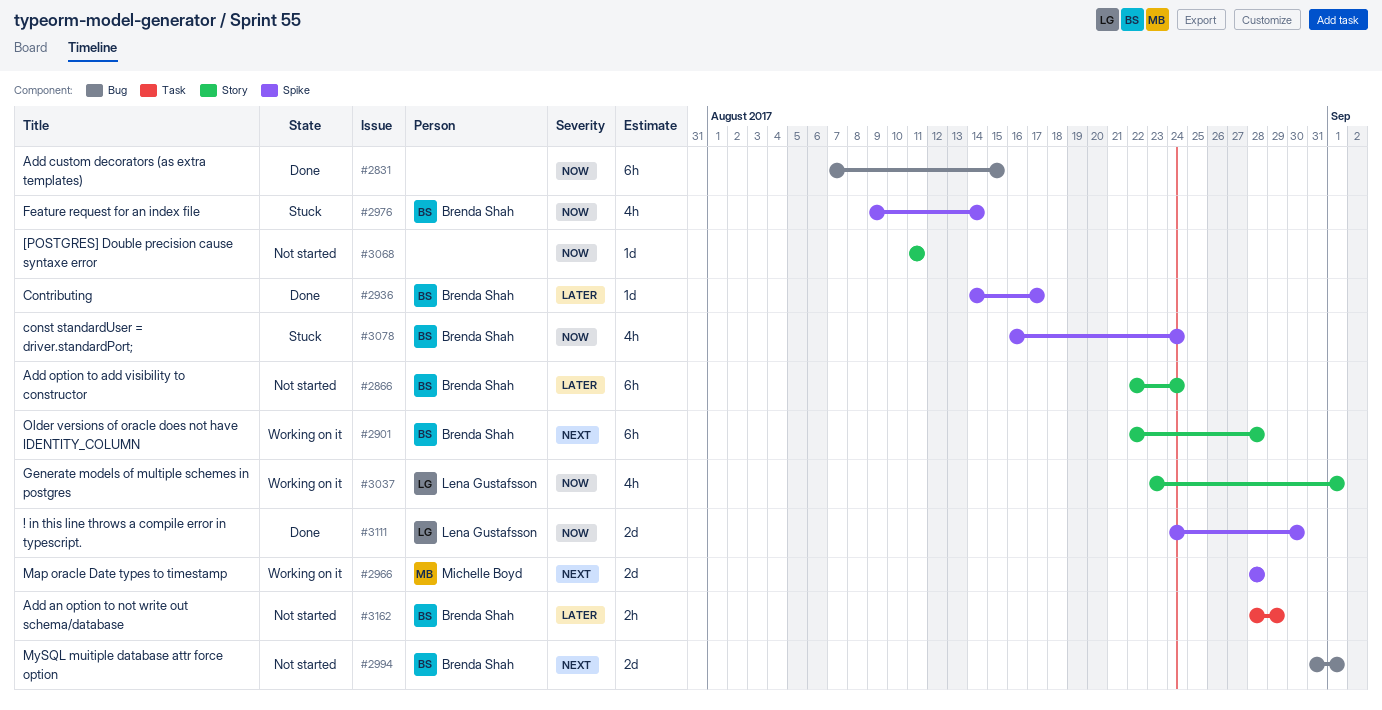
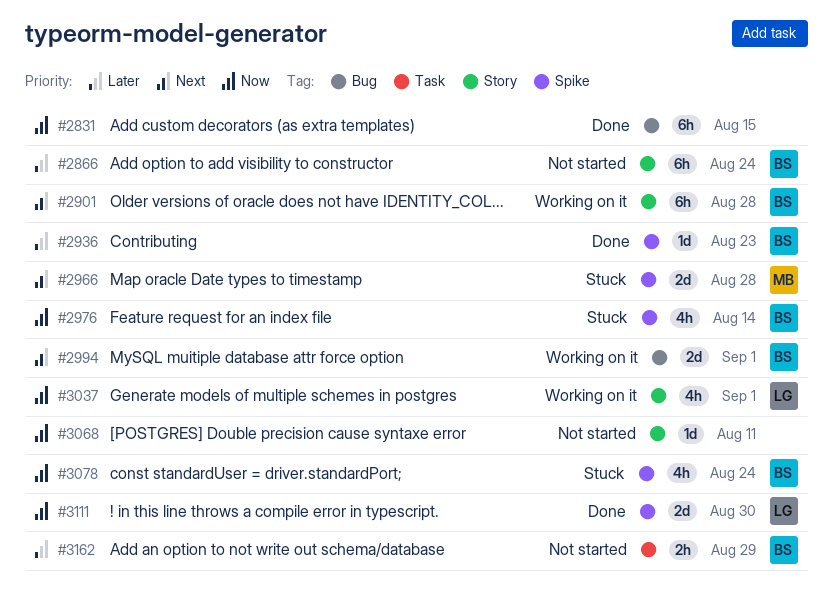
#2936, due: Aug 17 -> Aug 23
#2966, status: Working on it -> Stuck
#2994, status: Not started -> Working on it

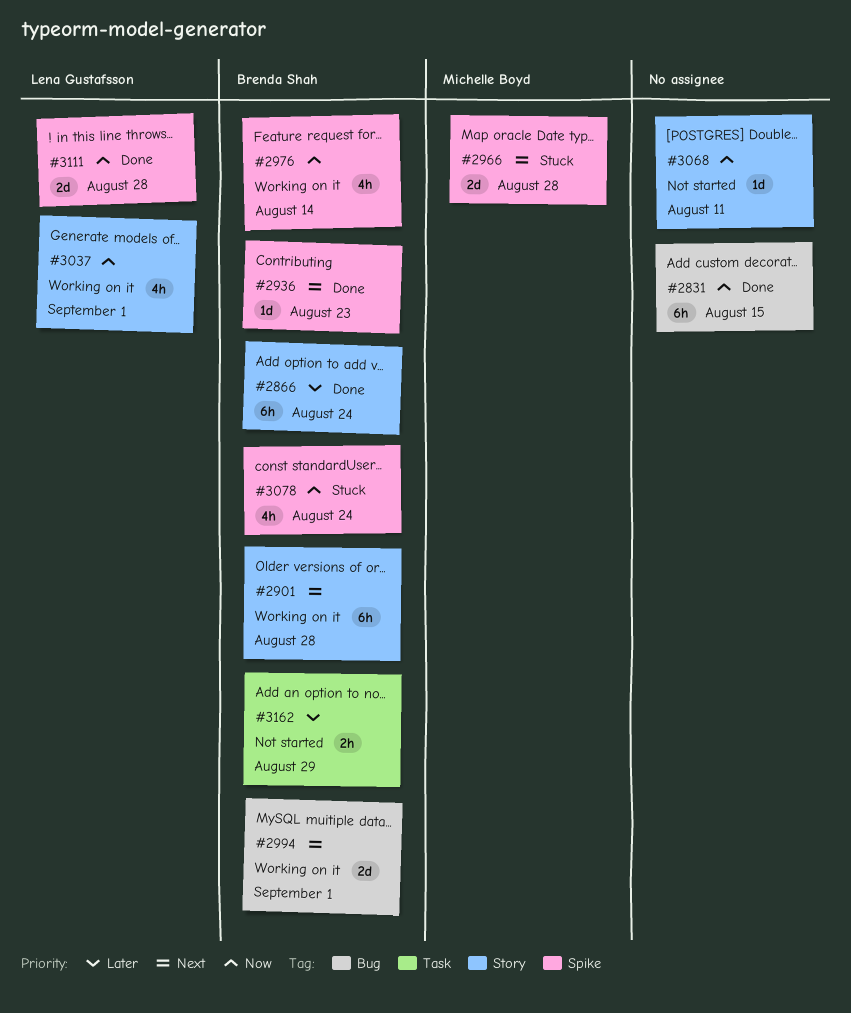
#2866, status: Not started -> Done
#2936, priority: Later -> Next
#2976, status: Stuck -> Working on it
#3111, due: Aug 30 -> Aug 28

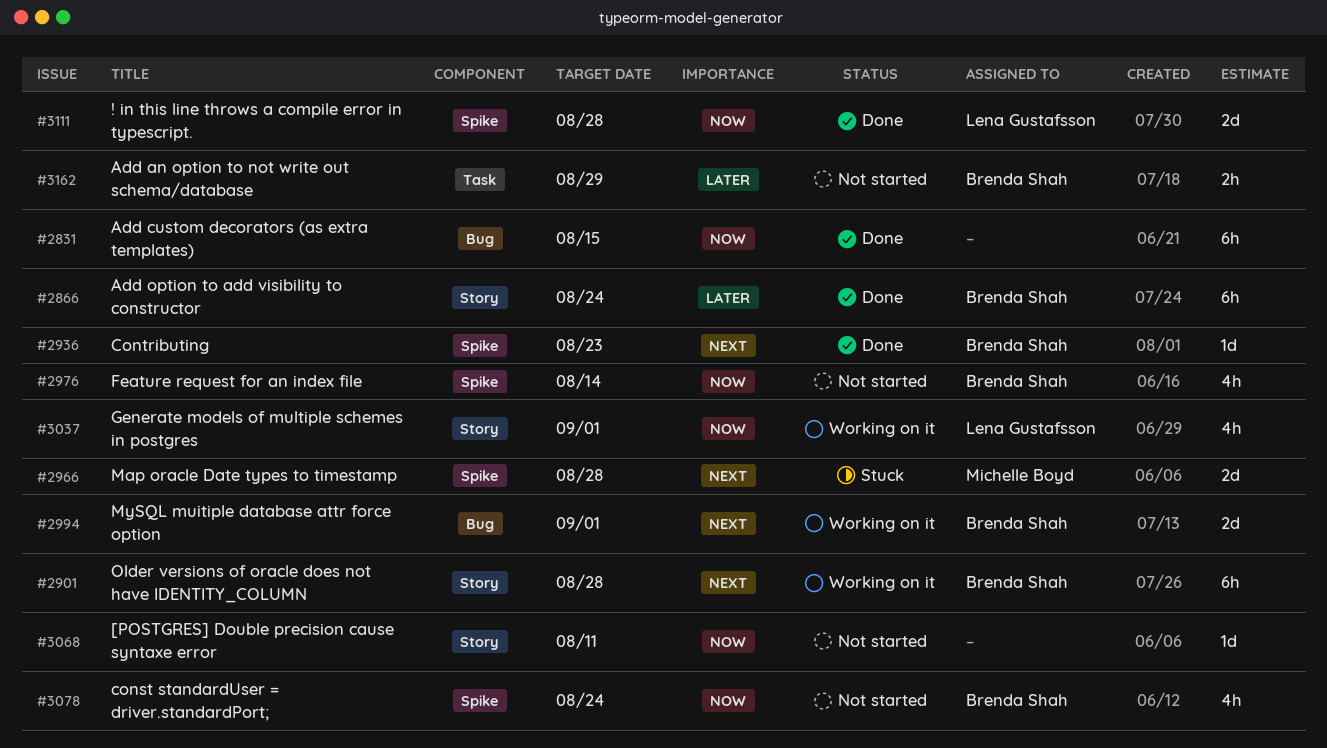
#2976, status: Working on it -> Not started
#3078, status: Stuck -> Not started

